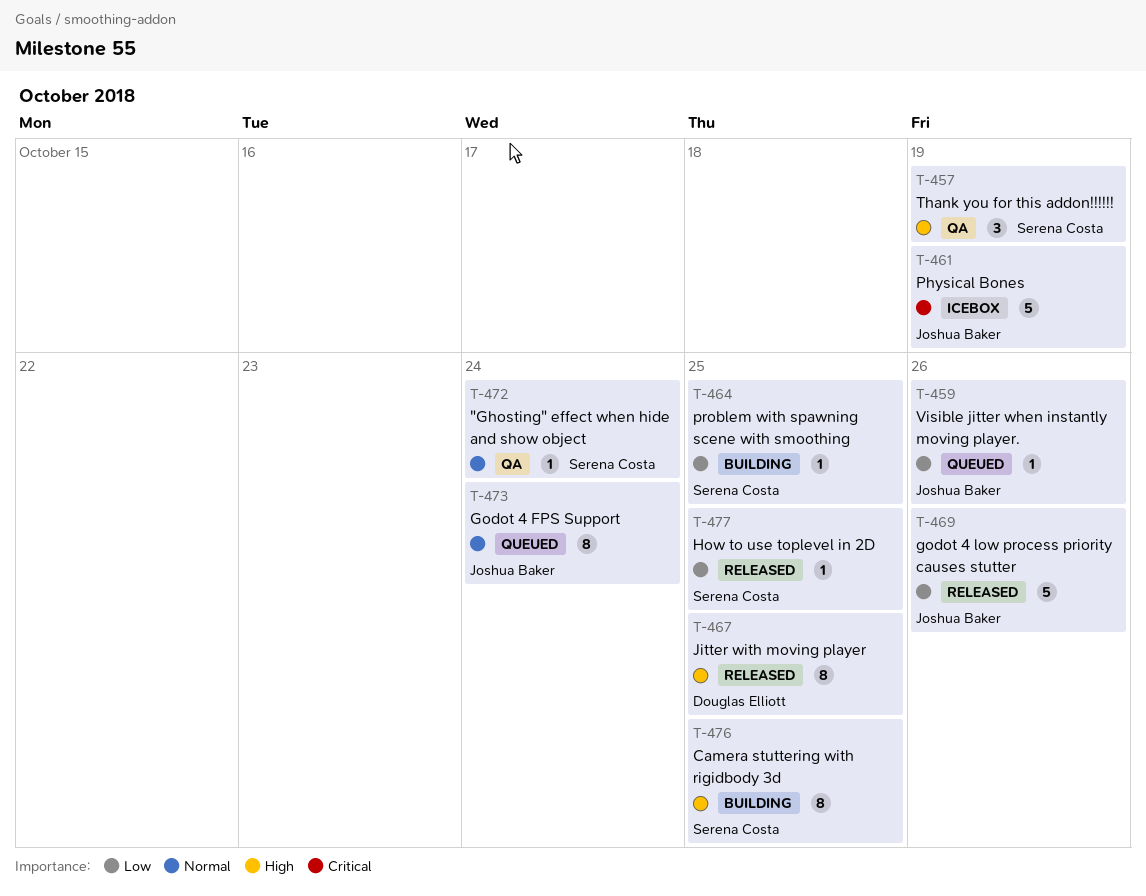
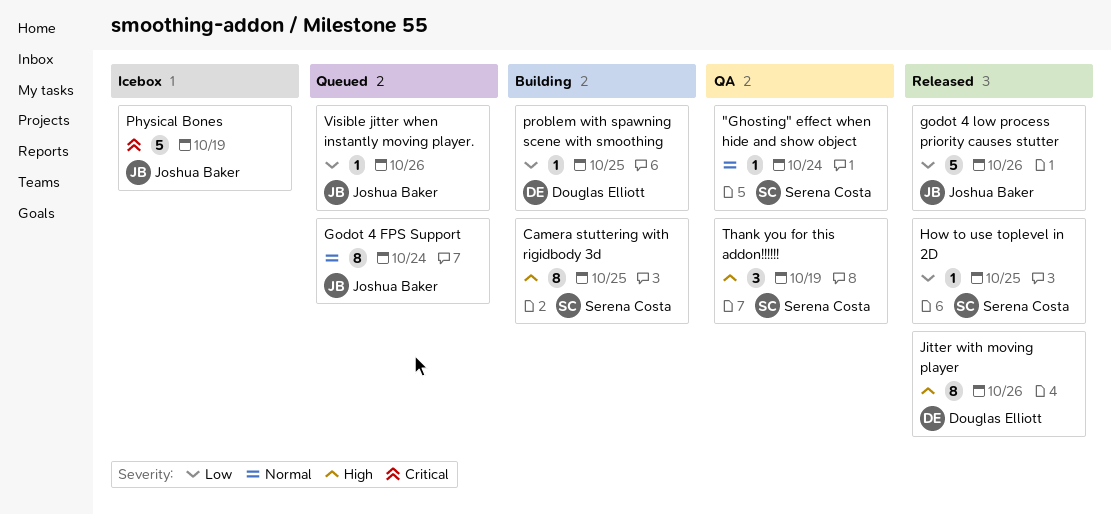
Jitter with moving player, due: Oct 25 -> Oct 26
problem with spawning scene with smoothing, owner: Serena Costa -> Douglas Elliott

